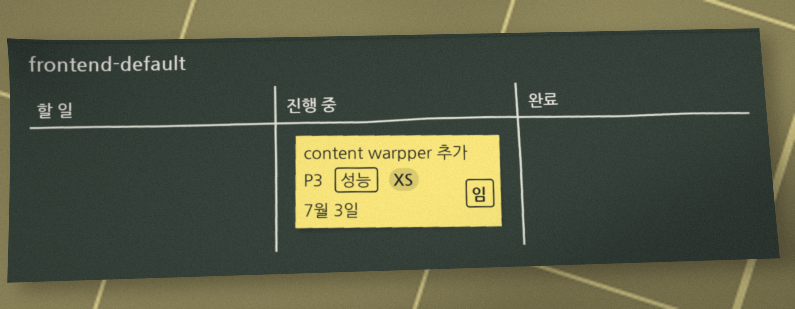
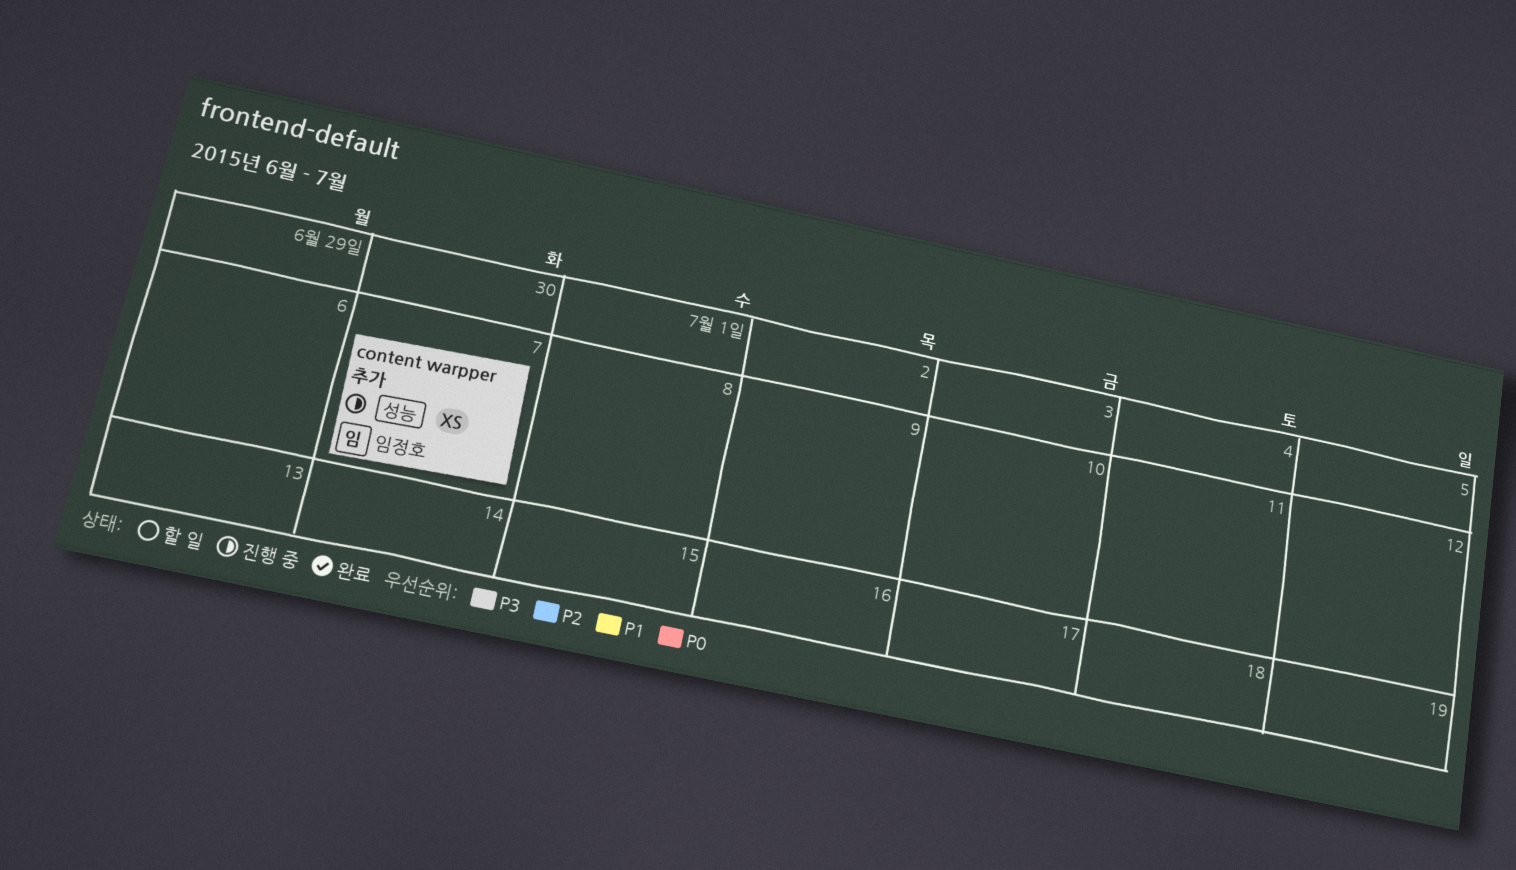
content warpper 추가, due: Jul 3 -> Jul 7

